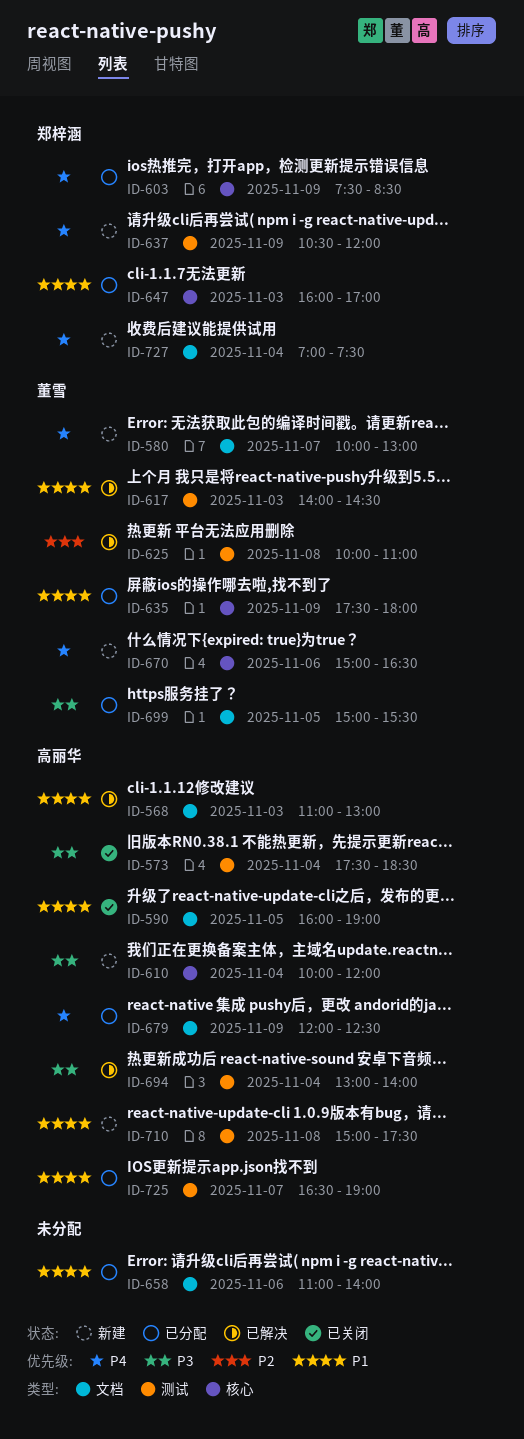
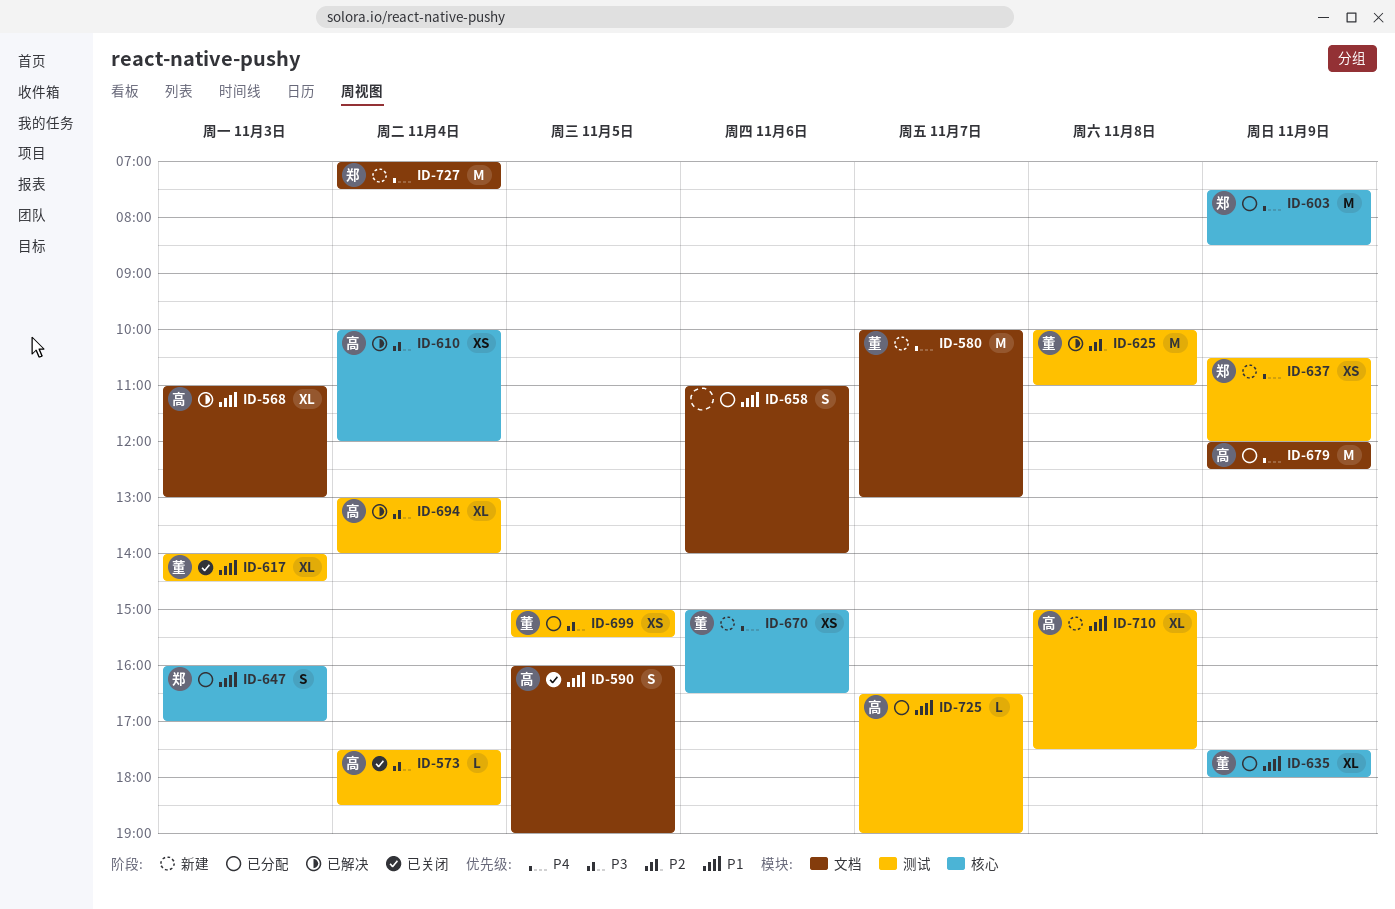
ID-610, status: 新建 -> 已解决
ID-617, status: 已解决 -> 已关闭
ID-699, label: 文档 -> 测试

